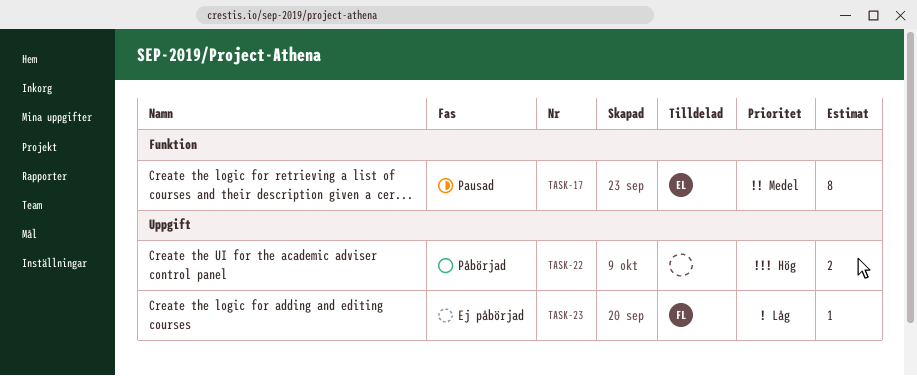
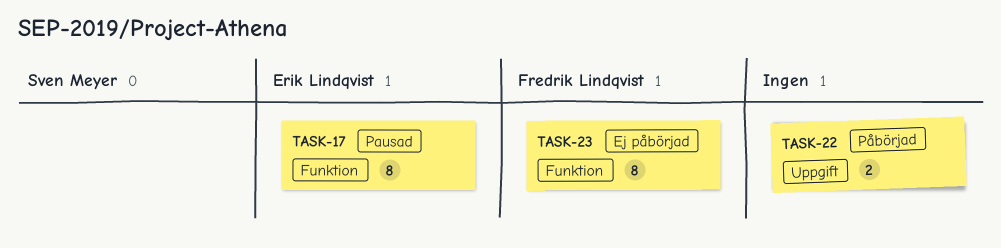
TASK-23, label: Uppgift -> Funktion
TASK-23, estimate: 1 -> 8

